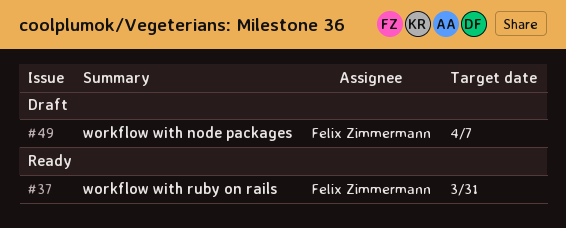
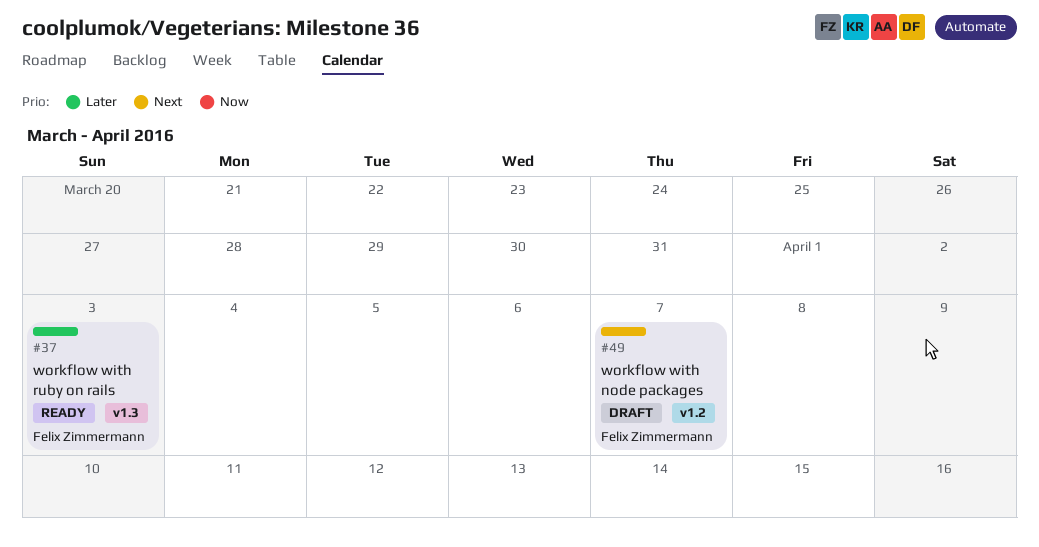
#37, due: Mar 31 -> Apr 3

